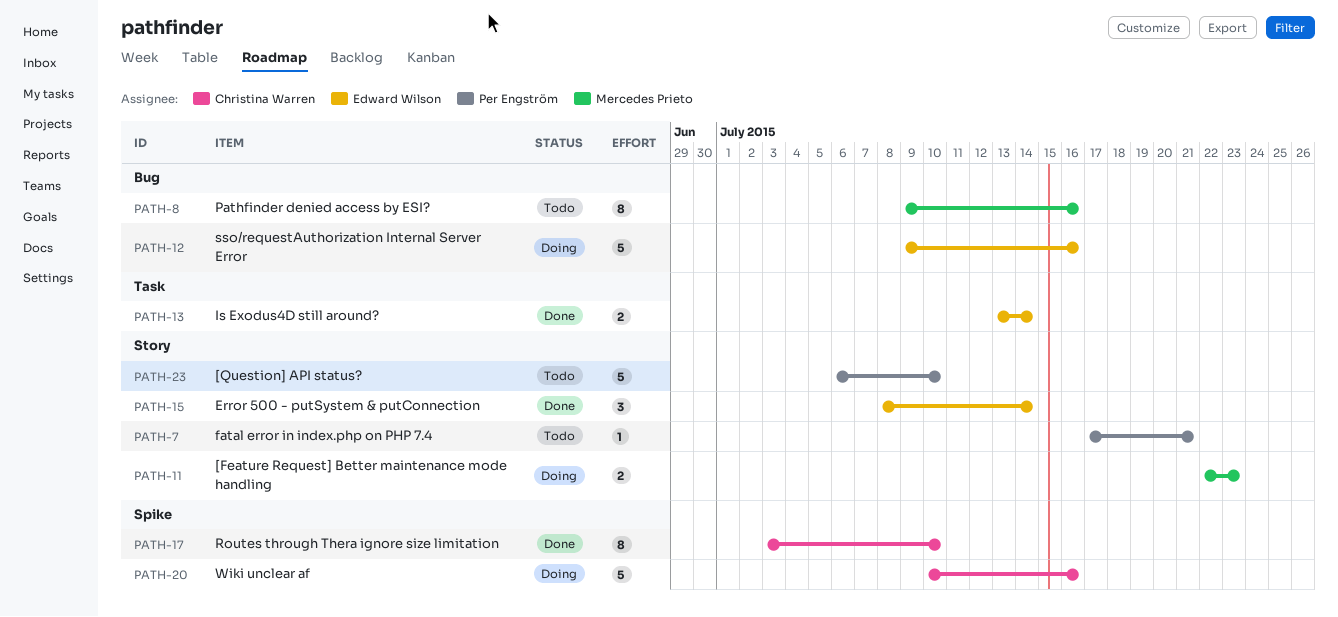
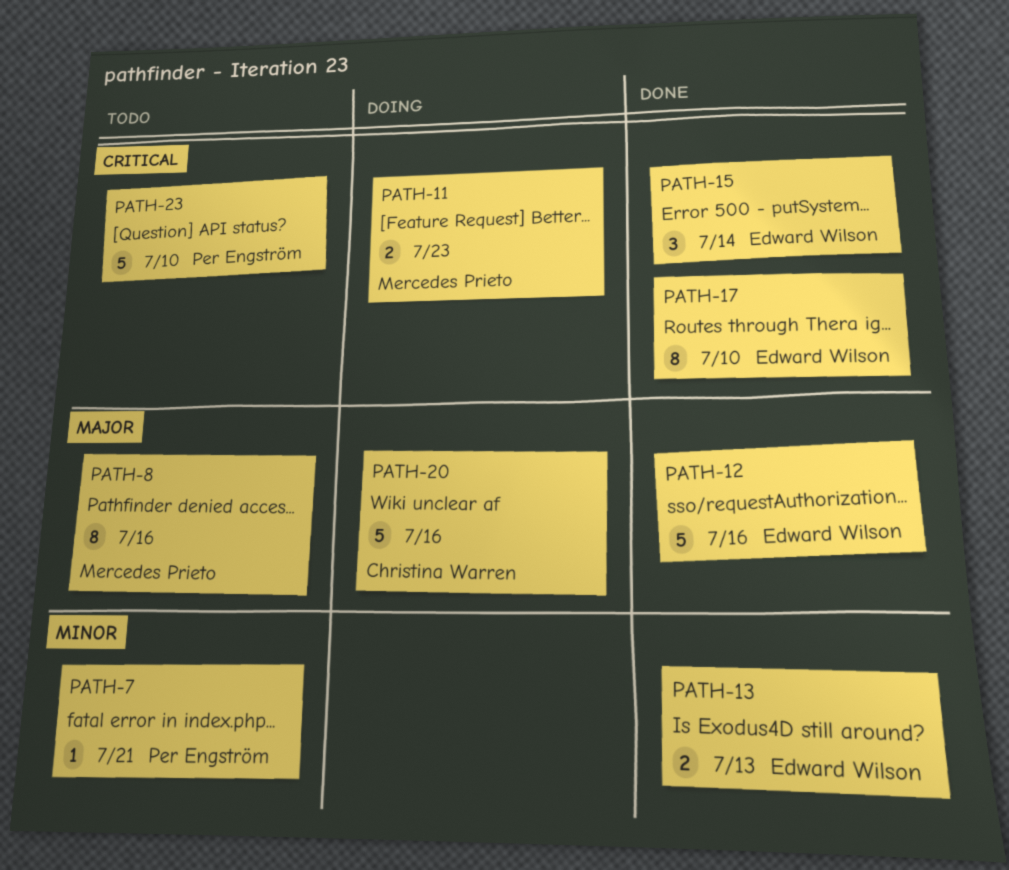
PATH-12, status: Doing -> Done
PATH-13, due: Jul 14 -> Jul 13
PATH-17, owner: Christina Warren -> Edward Wilson

